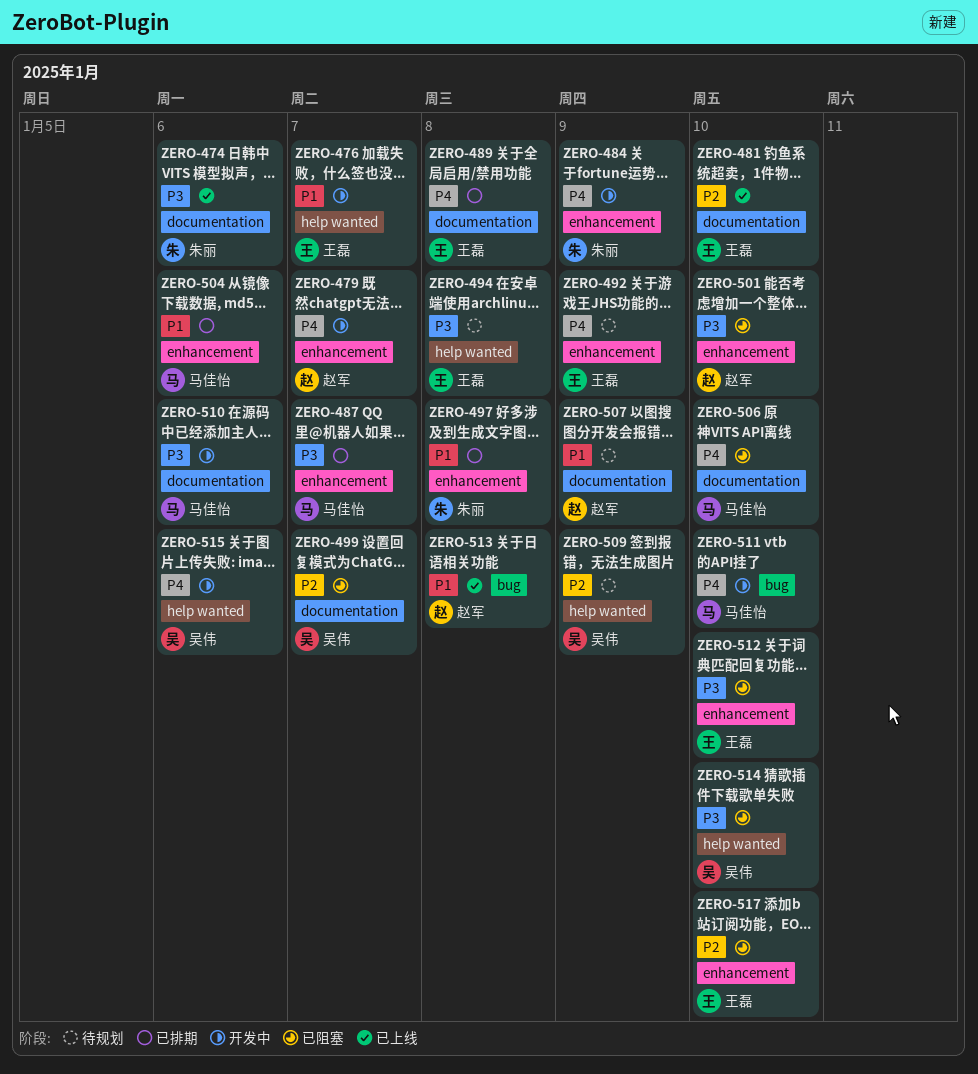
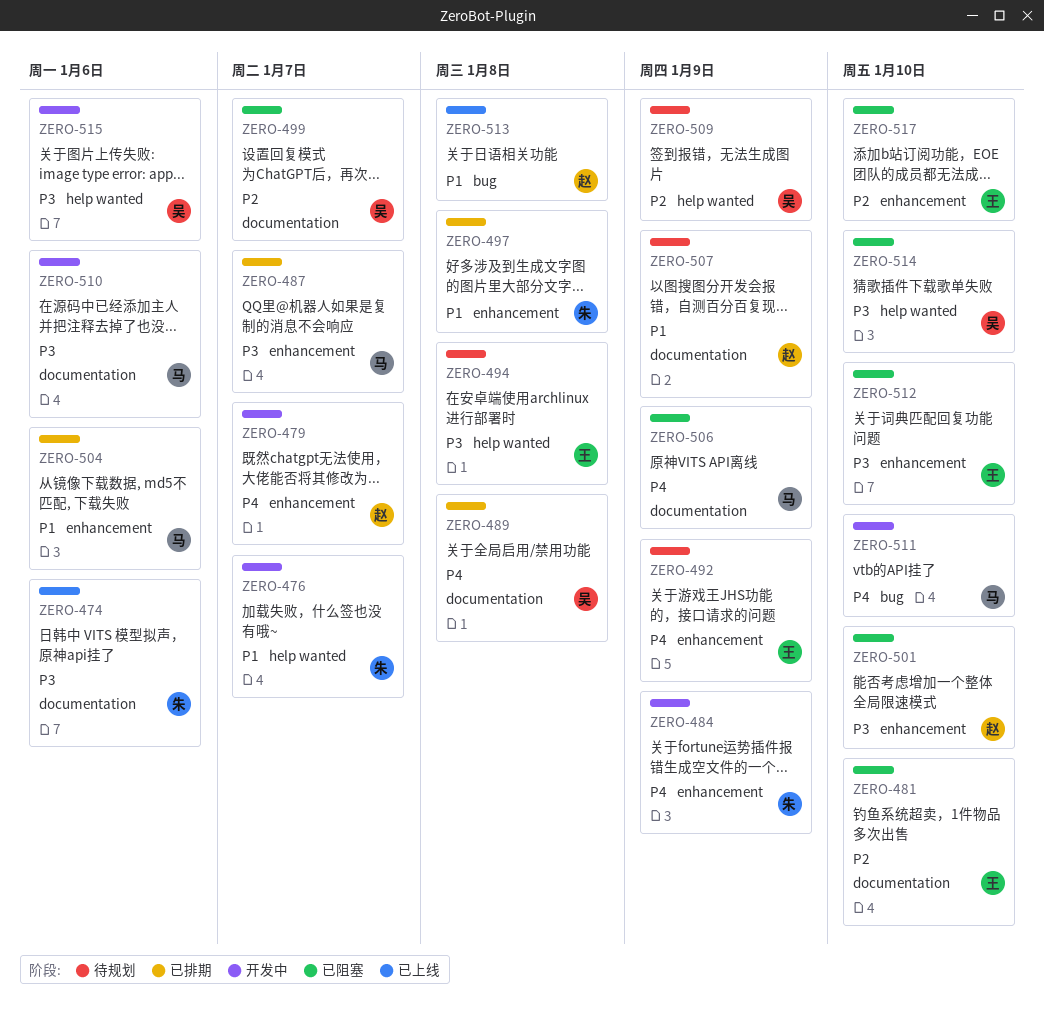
ZERO-476, owner: 王磊 -> 朱丽
ZERO-481, status: 已上线 -> 已阻塞
ZERO-489, owner: 王磊 -> 吴伟
ZERO-506, due: Jan 10 -> Jan 9
ZERO-515, priority: P4 -> P3

